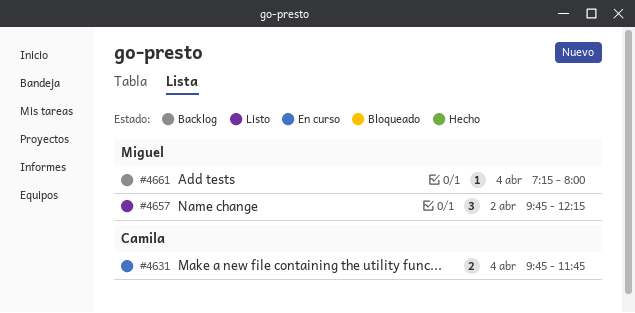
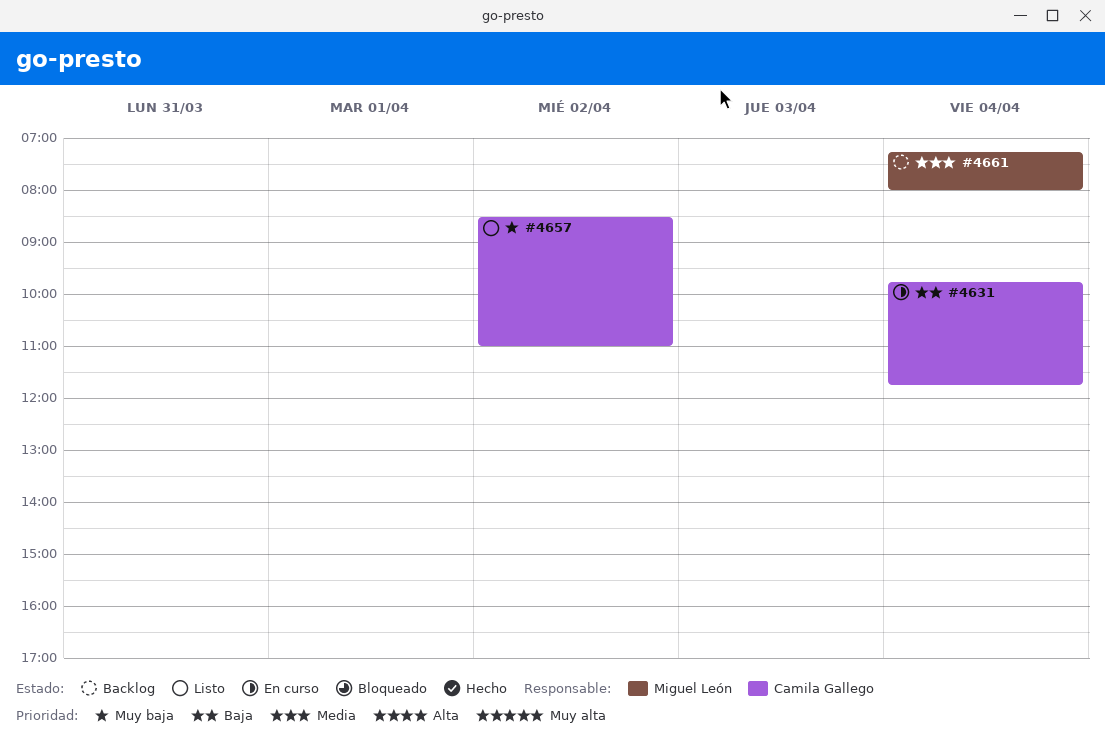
#4657, owner: Miguel León -> Camila Gallego
#4657, begins: 09:45 -> 08:30
#4657, ends: 12:15 -> 11:00

